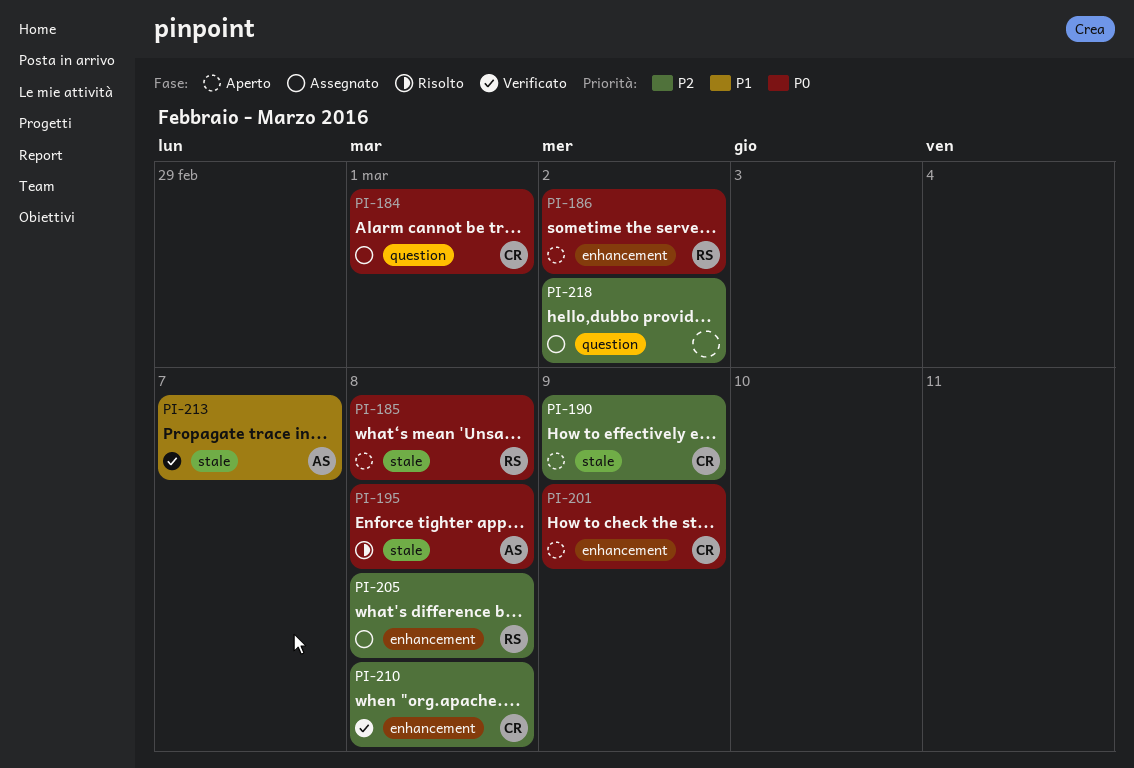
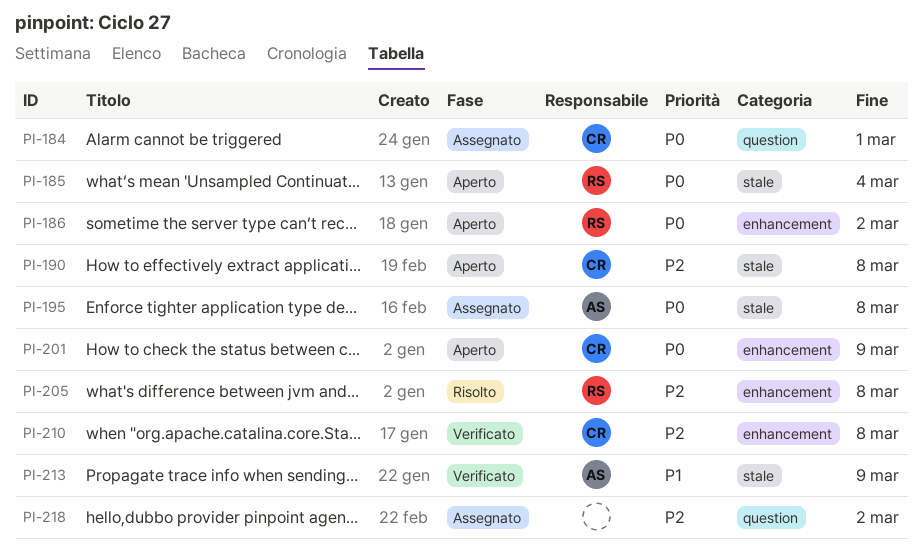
PI-185, due: Mar 8 -> Mar 4
PI-190, due: Mar 9 -> Mar 8
PI-195, status: Risolto -> Assegnato
PI-205, status: Assegnato -> Risolto
PI-213, due: Mar 7 -> Mar 9

